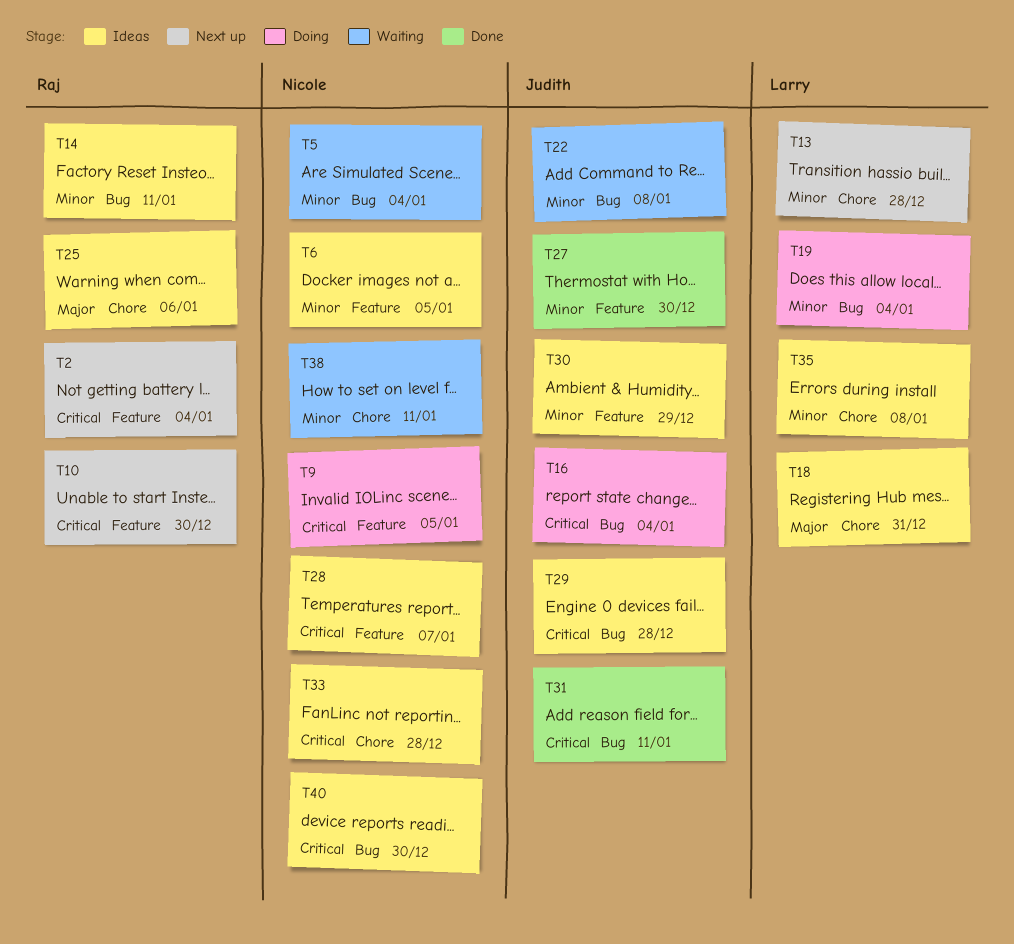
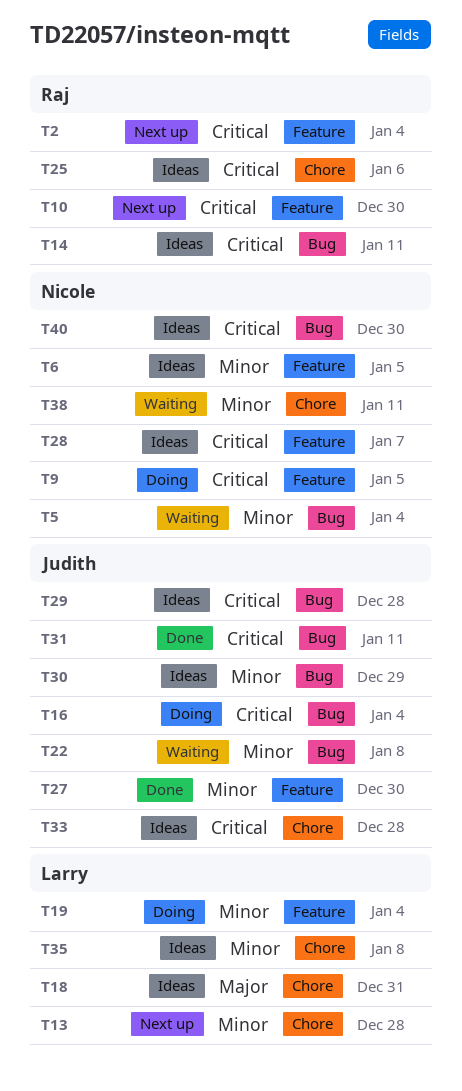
T14, priority: Minor -> Critical
T19, label: Bug -> Feature
T25, priority: Major -> Critical
T30, label: Feature -> Bug
T33, owner: Nicole -> Judith

